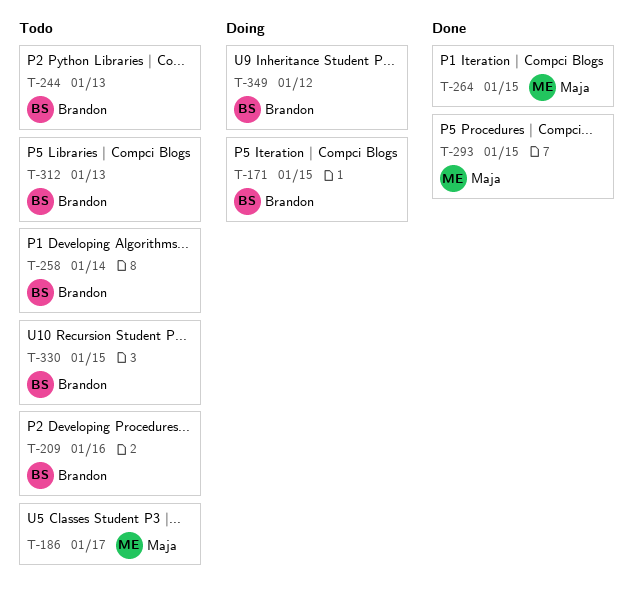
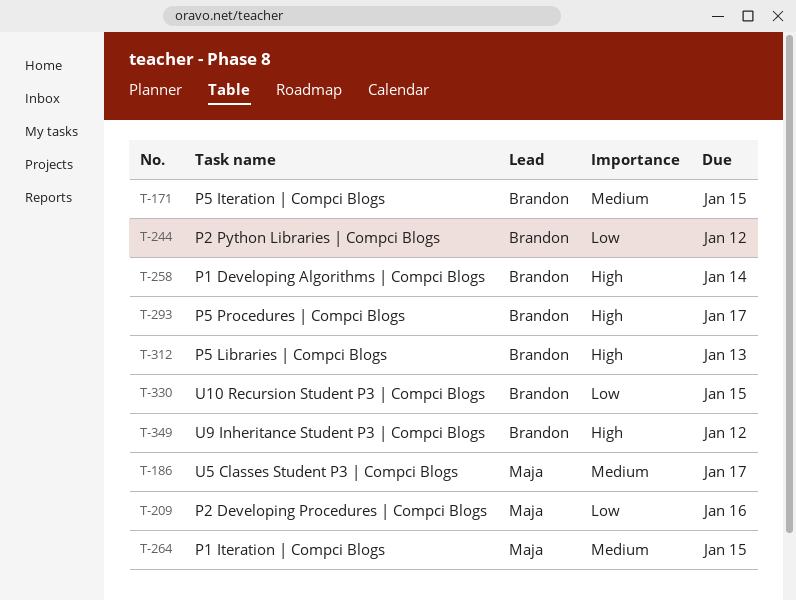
T-209, owner: Brandon -> Maja
T-244, due: Jan 13 -> Jan 12
T-293, owner: Maja -> Brandon
T-293, due: Jan 15 -> Jan 17

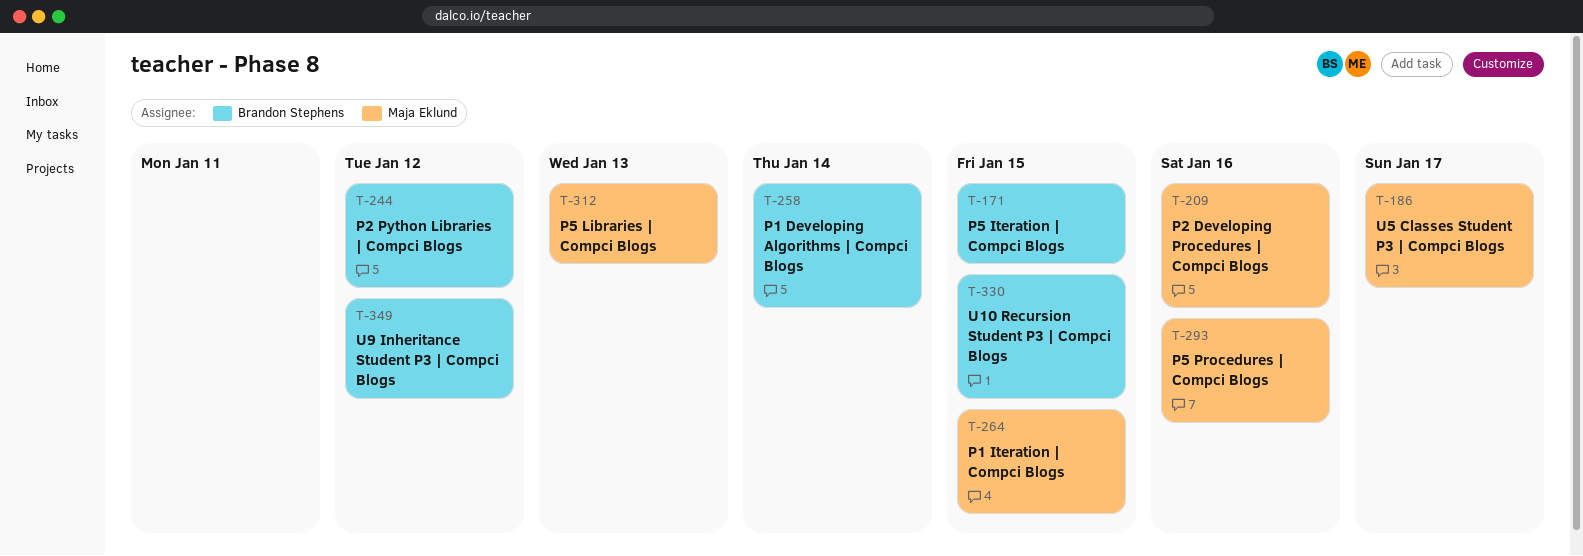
T-293, owner: Brandon Stephens -> Maja Eklund
T-293, due: Jan 17 -> Jan 16
T-312, owner: Brandon Stephens -> Maja Eklund

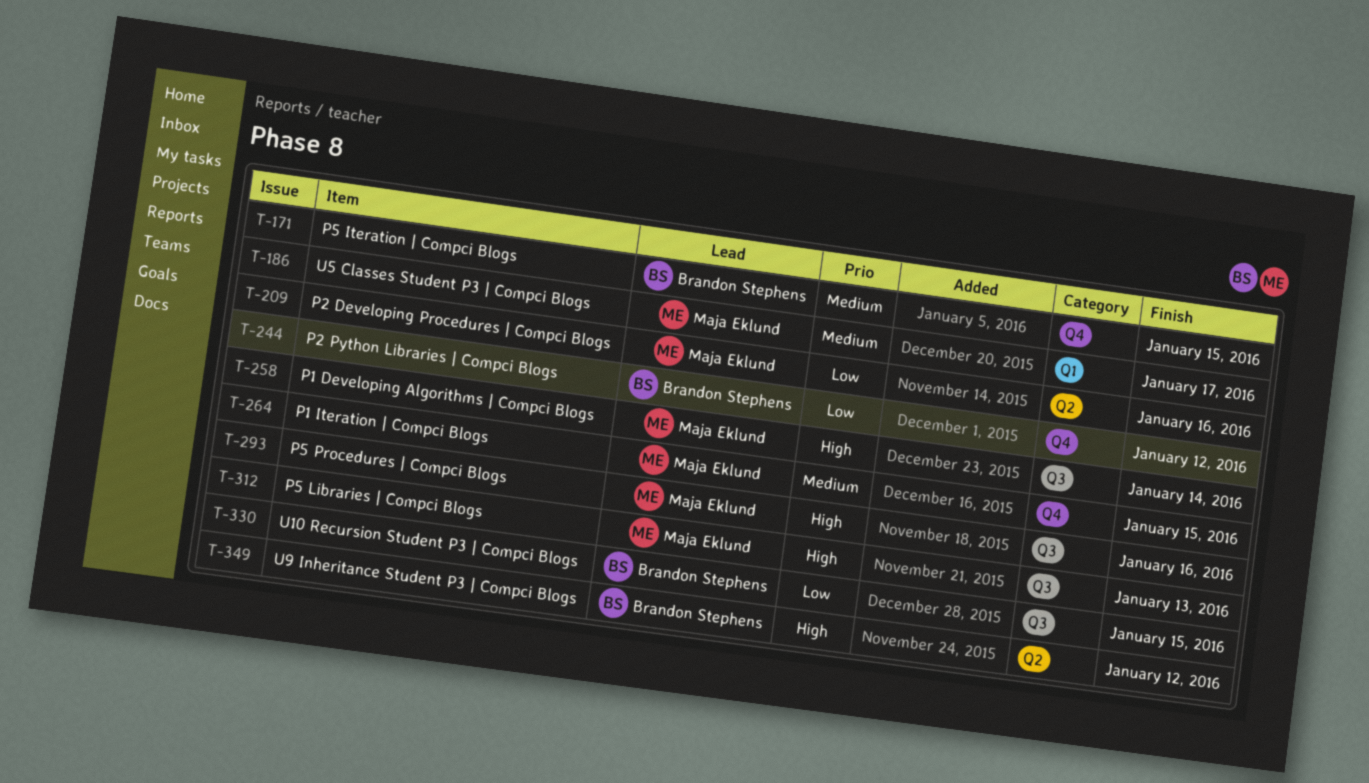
T-258, owner: Brandon Stephens -> Maja Eklund

